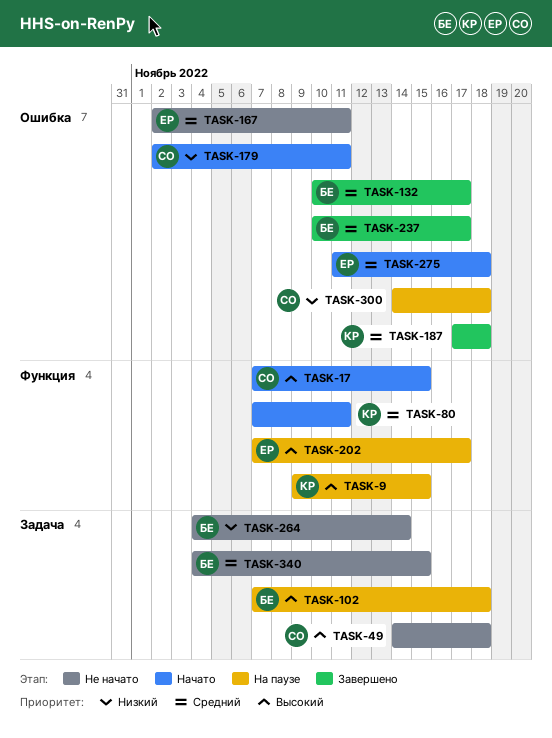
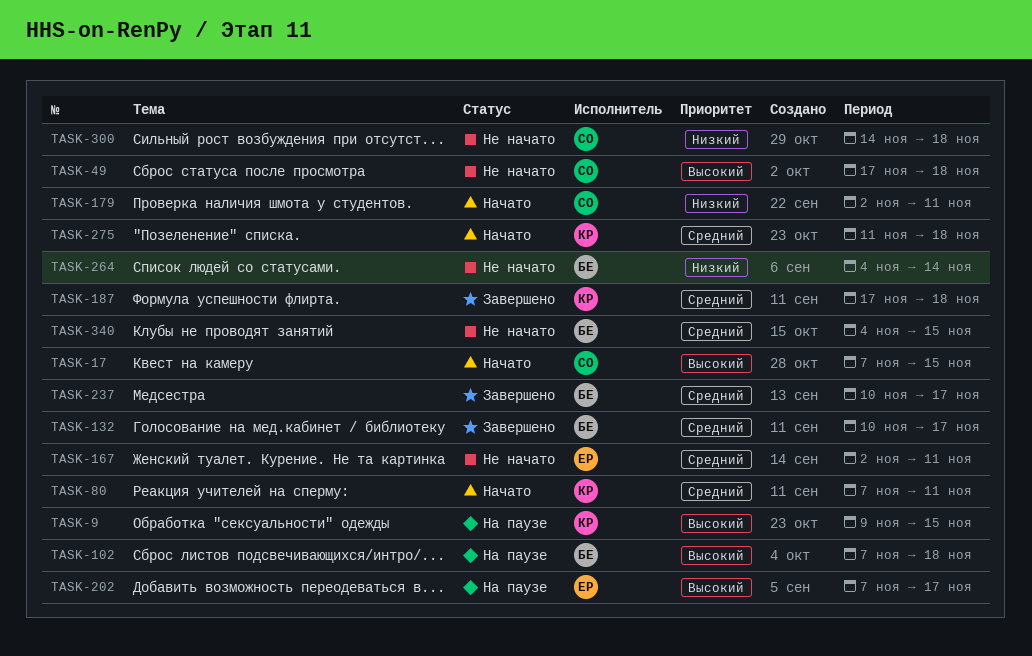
TASK-49, start: Nov 14 -> Nov 17
TASK-275, owner: ЕР -> КР
TASK-300, status: На паузе -> Не начато

